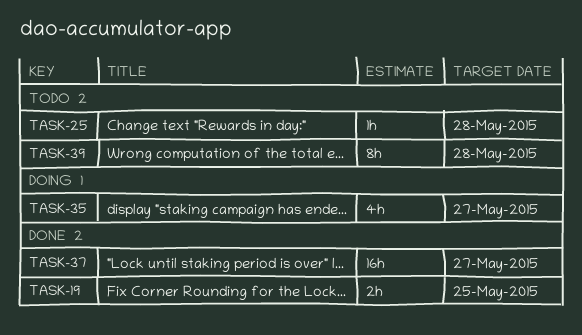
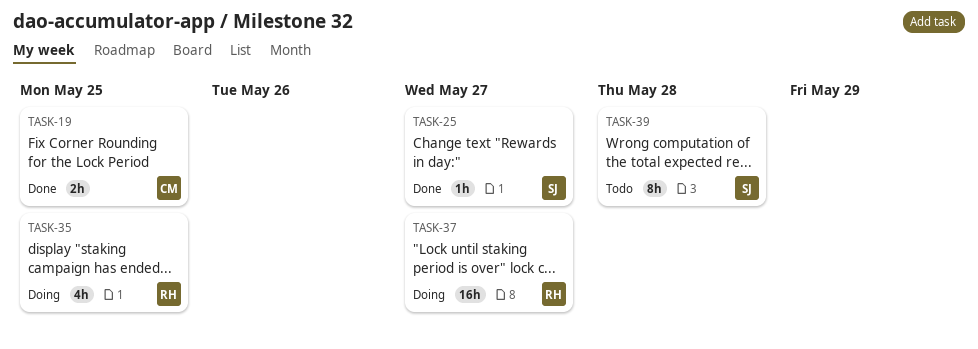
TASK-25, status: Todo -> Done
TASK-25, due: May 28 -> May 27
TASK-35, due: May 27 -> May 25
TASK-37, status: Done -> Doing

